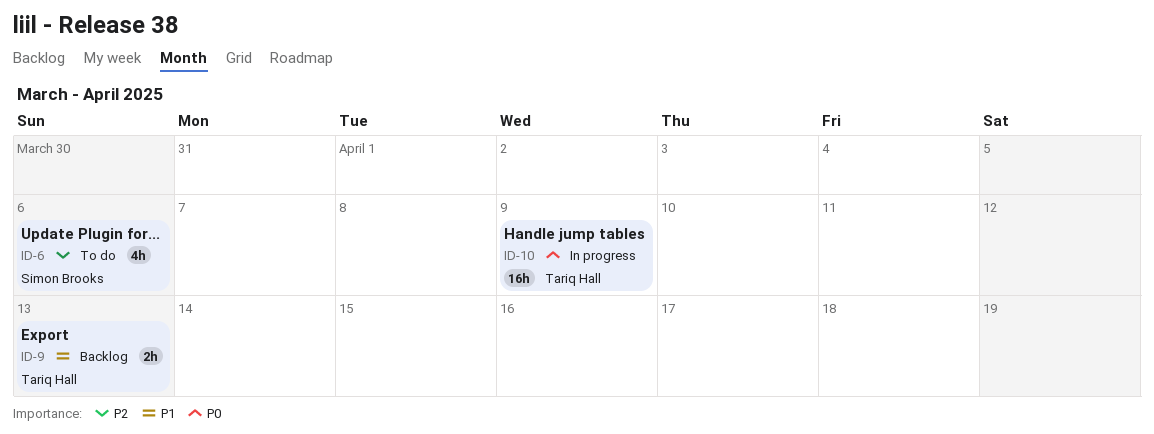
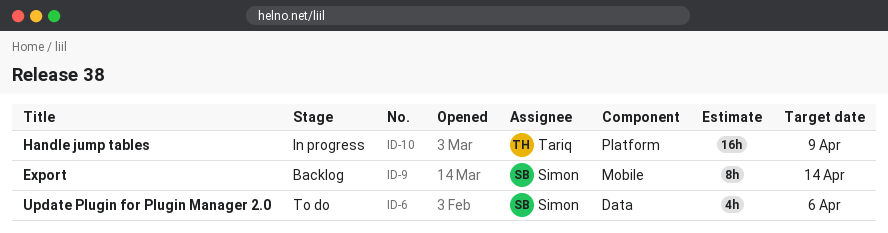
ID-9, owner: Tariq Hall -> Simon Brooks
ID-9, estimate: 2h -> 8h
ID-9, due: Apr 13 -> Apr 14

